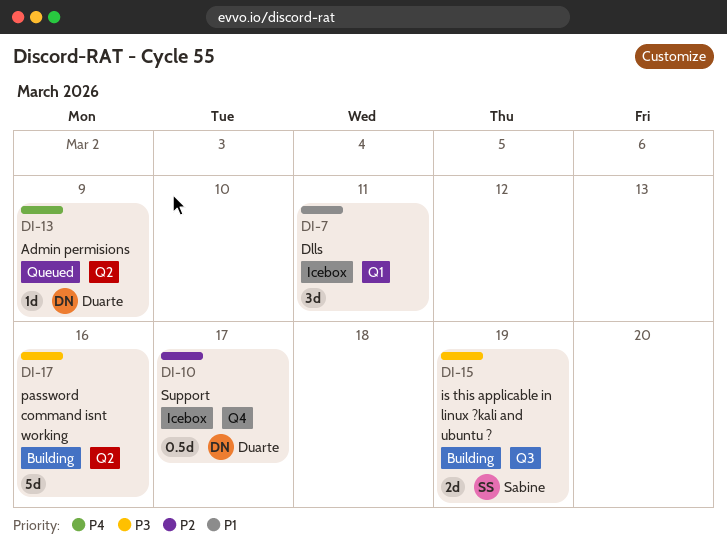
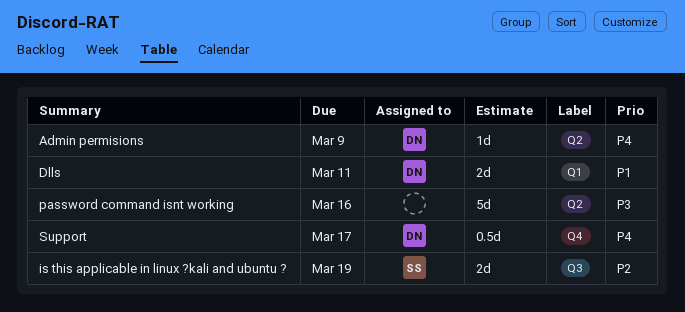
Dlls, owner: none -> Duarte
Dlls, estimate: 3d -> 2d
is this applicable in linux ?kali and ubuntu ?, priority: P3 -> P2
Support, priority: P2 -> P4

